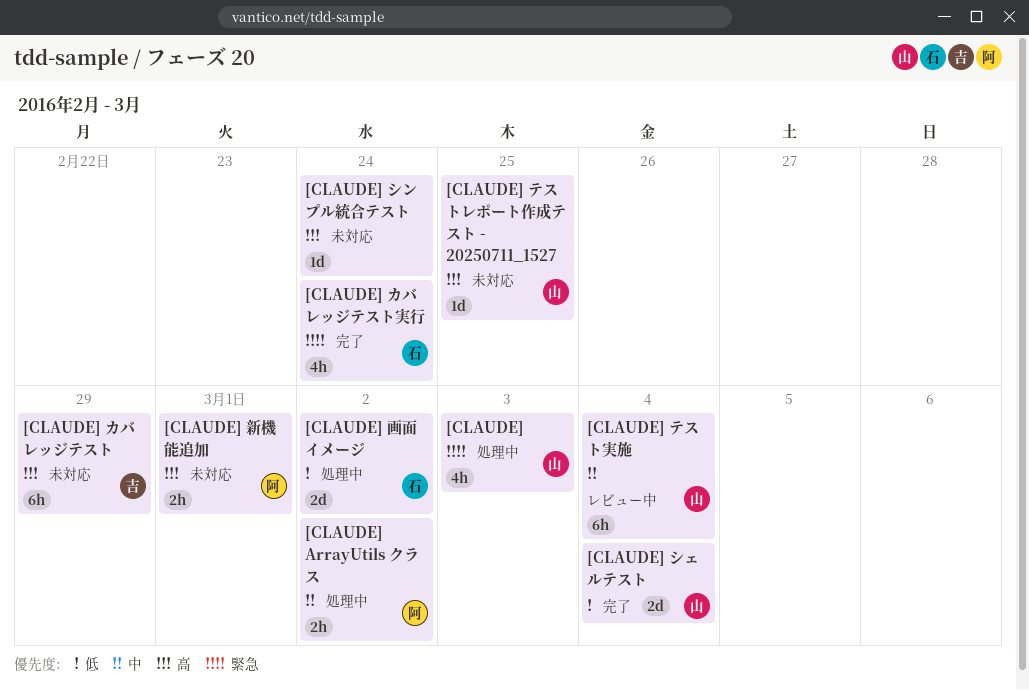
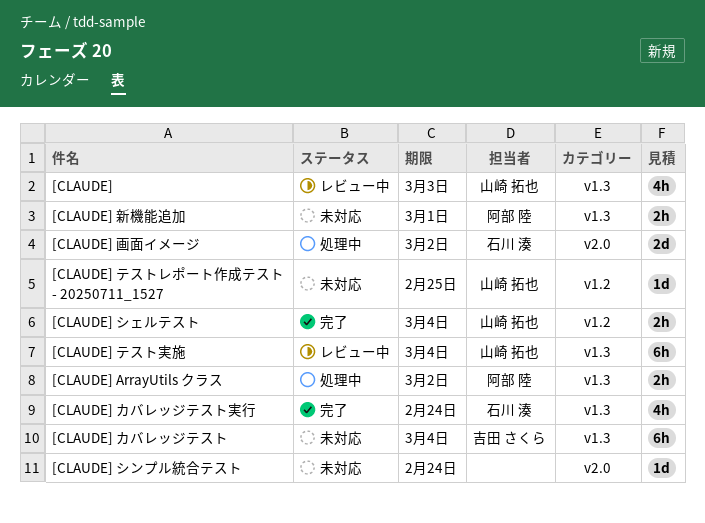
[CLAUDE], status: 処理中 -> レビュー中
[CLAUDE] カバレッジテスト, due: Feb 29 -> Mar 4
[CLAUDE] シェルテスト, estimate: 2d -> 2h

